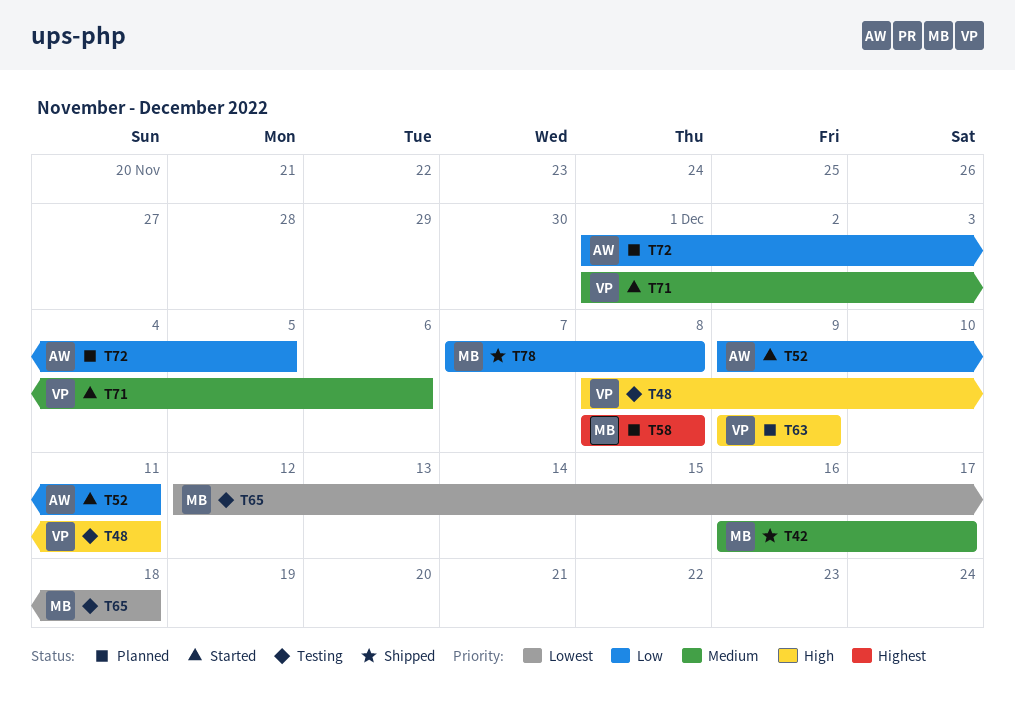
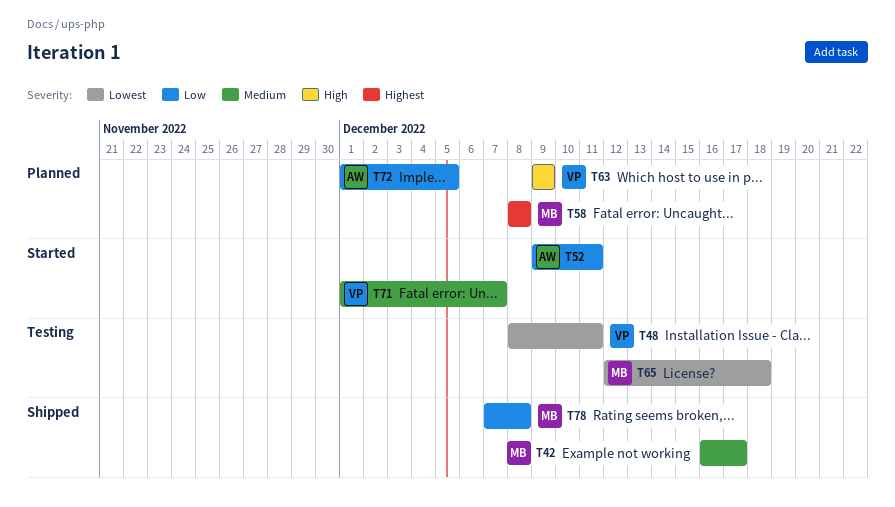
T48, priority: High -> Lowest
T71, due: Dec 6 -> Dec 7

